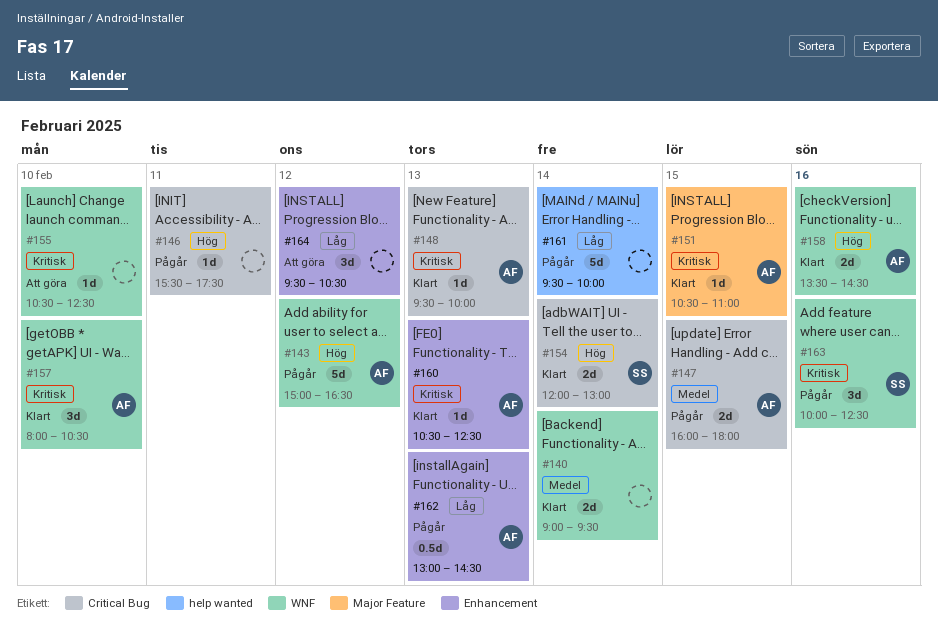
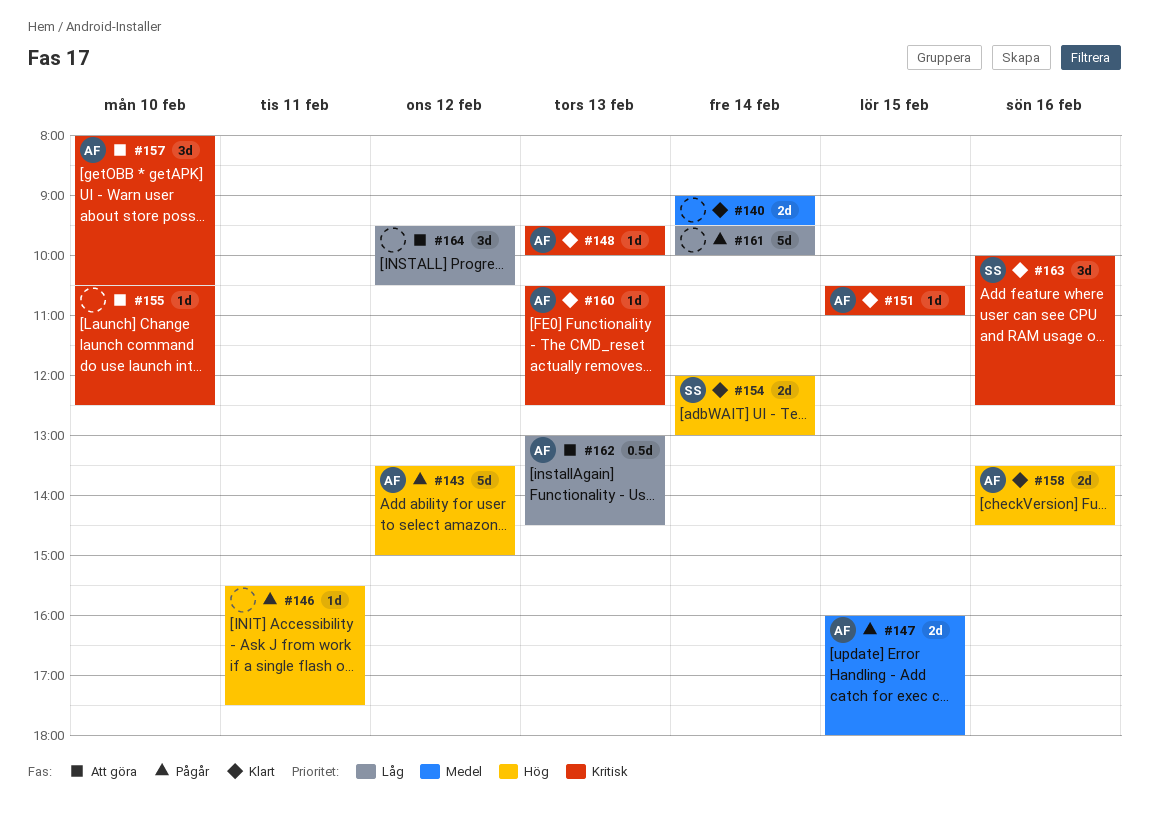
#143, begins: 15:00 -> 13:30
#143, ends: 16:30 -> 15:00
#157, status: Klart -> Att göra
#162, status: Pågår -> Att göra
#163, status: Pågår -> Klart

